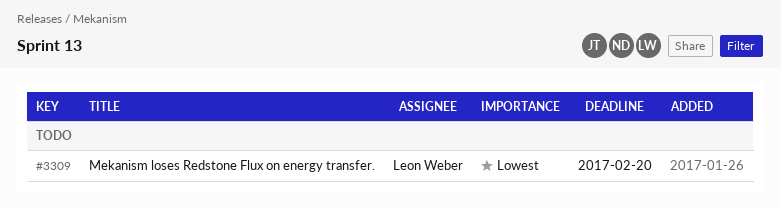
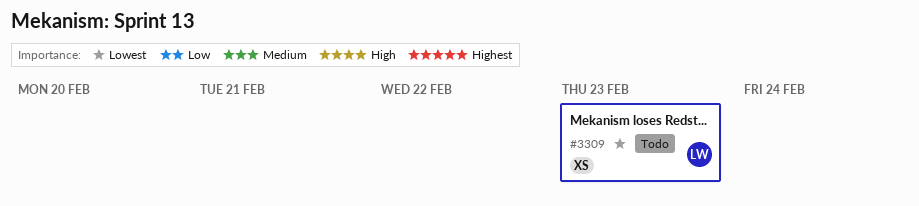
#3309, due: Feb 20 -> Feb 23

